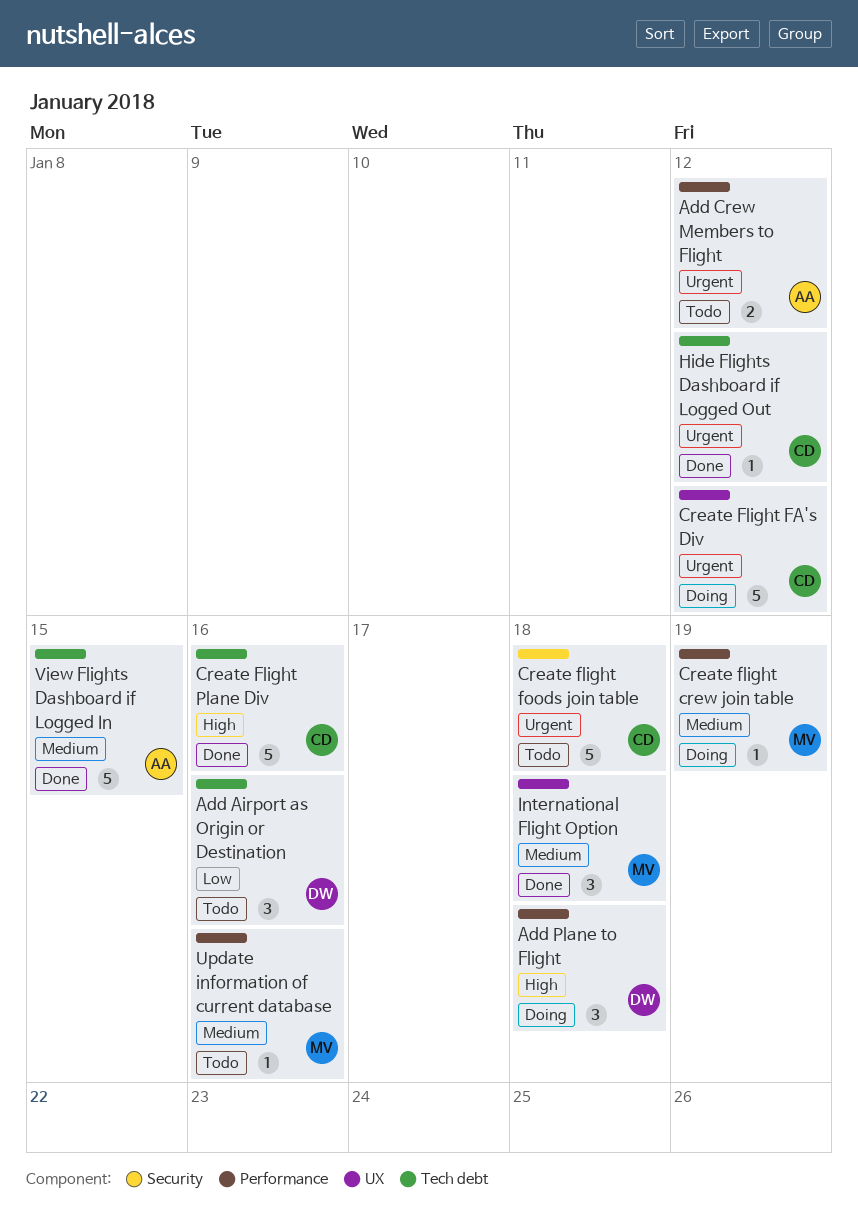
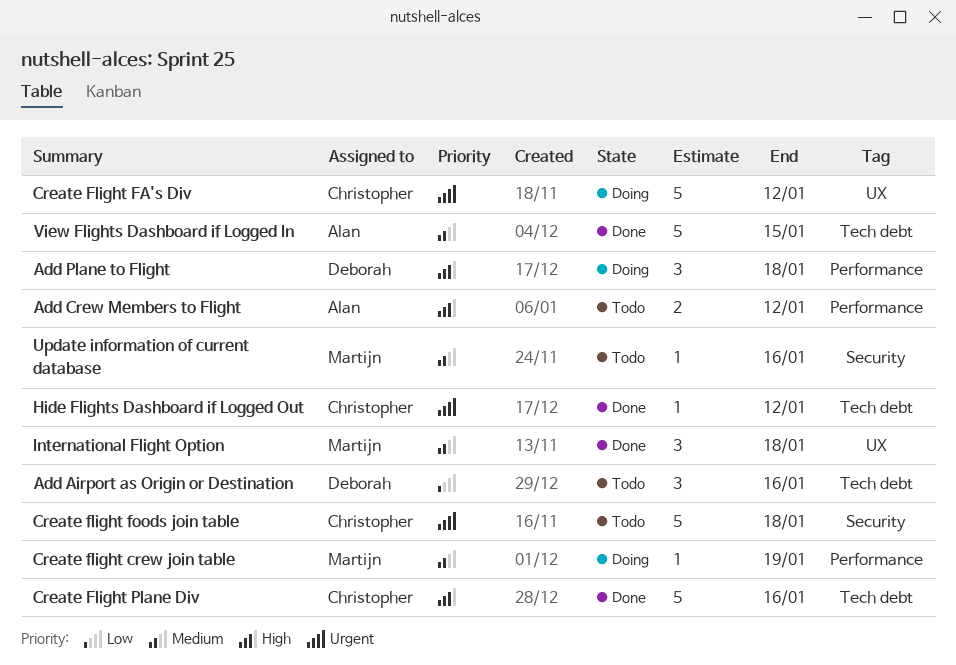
Add Crew Members to Flight, priority: Urgent -> High
Update information of current database, label: Performance -> Security

